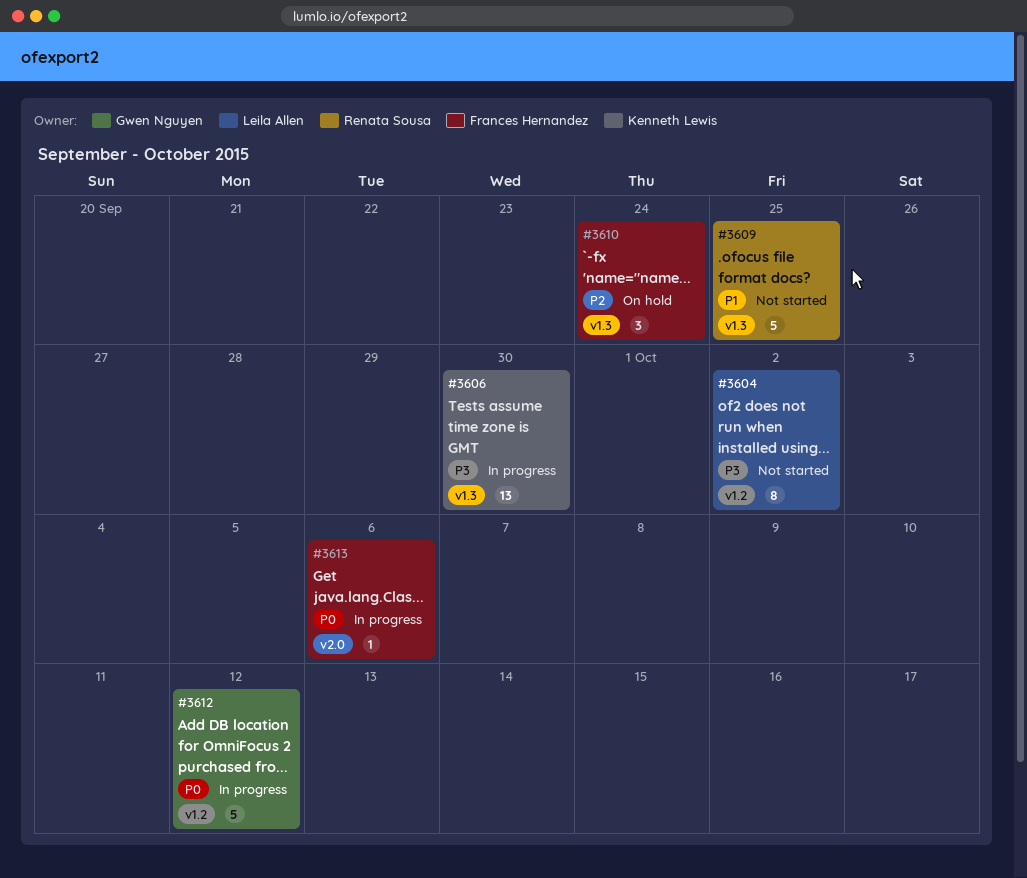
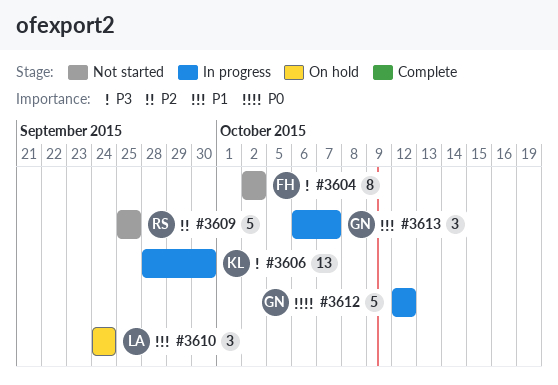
#3604, owner: Leila Allen -> Frances Hernandez
#3609, priority: P1 -> P2
#3610, owner: Frances Hernandez -> Leila Allen
#3610, priority: P2 -> P1
#3613, owner: Frances Hernandez -> Gwen Nguyen
#3613, priority: P0 -> P1
#3613, estimate: 1 -> 3
#3613, due: Oct 6 -> Oct 7

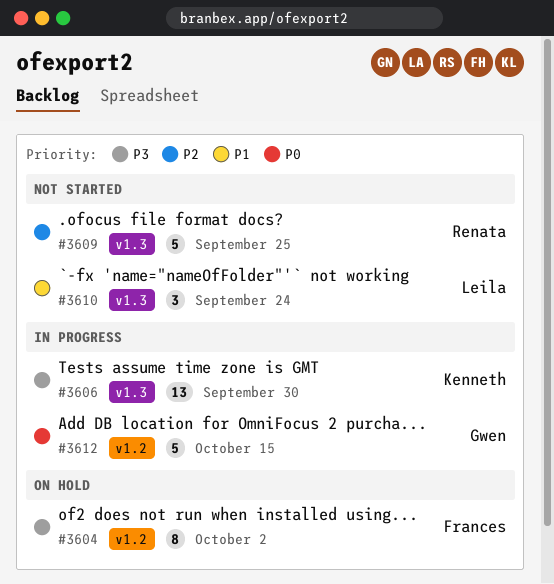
#3604, status: Not started -> On hold
#3610, status: On hold -> Not started
#3612, due: Oct 12 -> Oct 15
#3613: present -> none

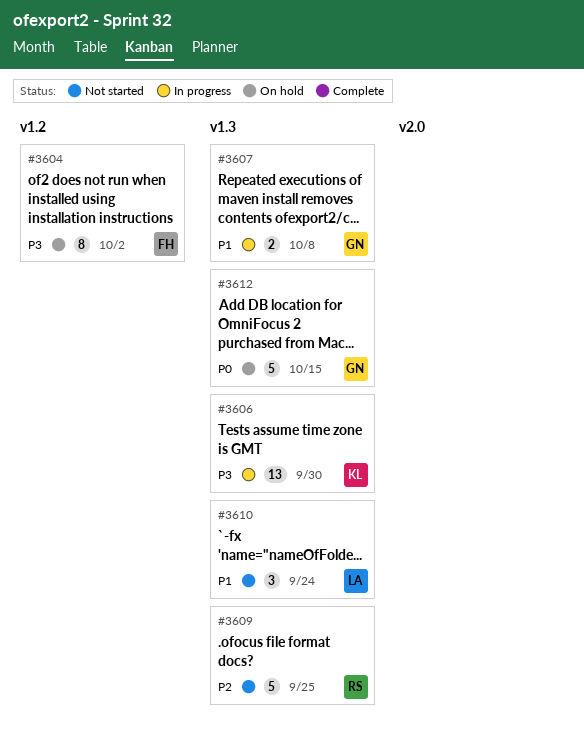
#3607: none -> present
#3612, status: In progress -> On hold
#3612, label: v1.2 -> v1.3

